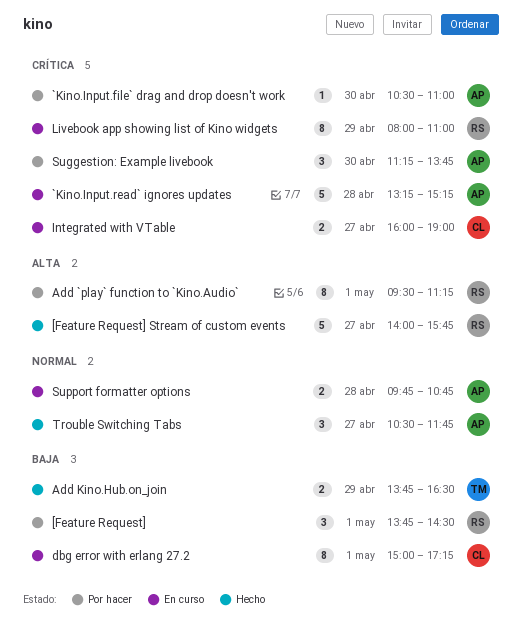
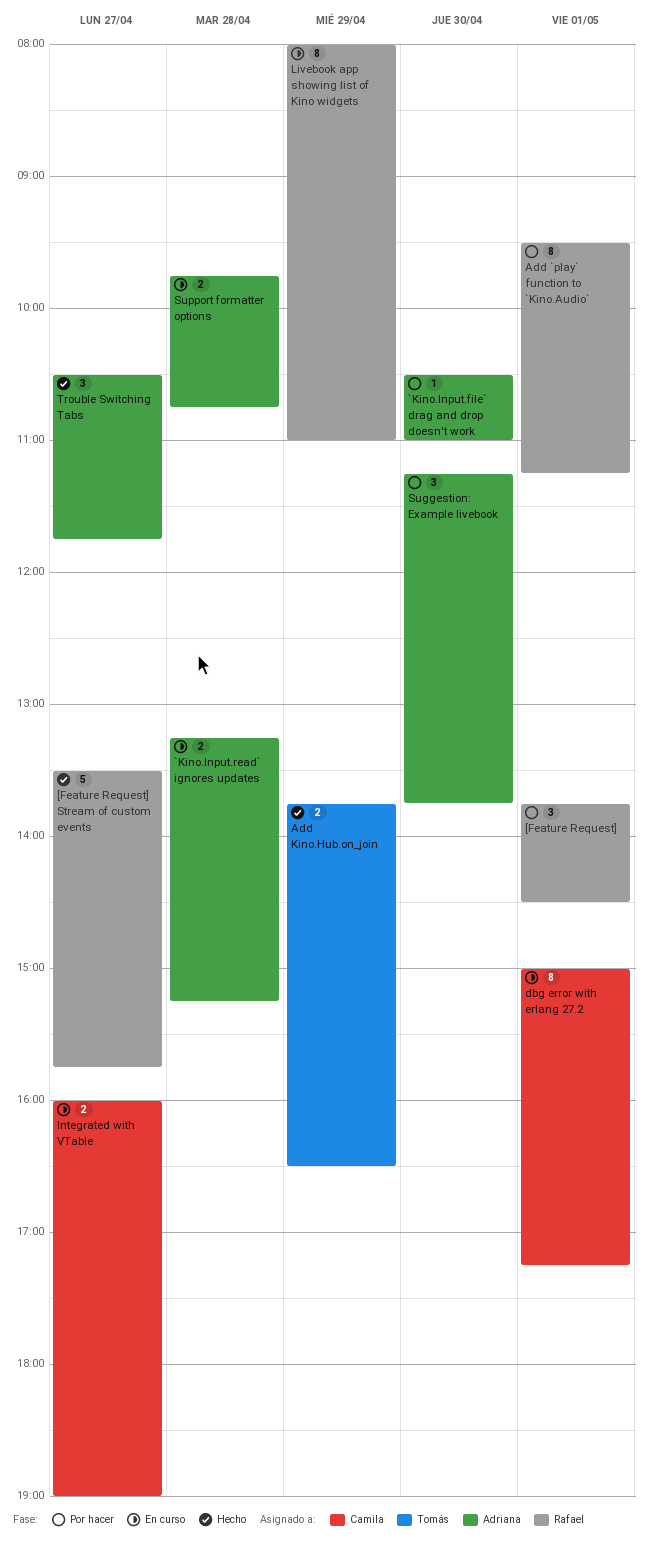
[Feature Request] Stream of custom events, begins: 14:00 -> 13:30
`Kino.Input.read` ignores updates, estimate: 5 -> 2

